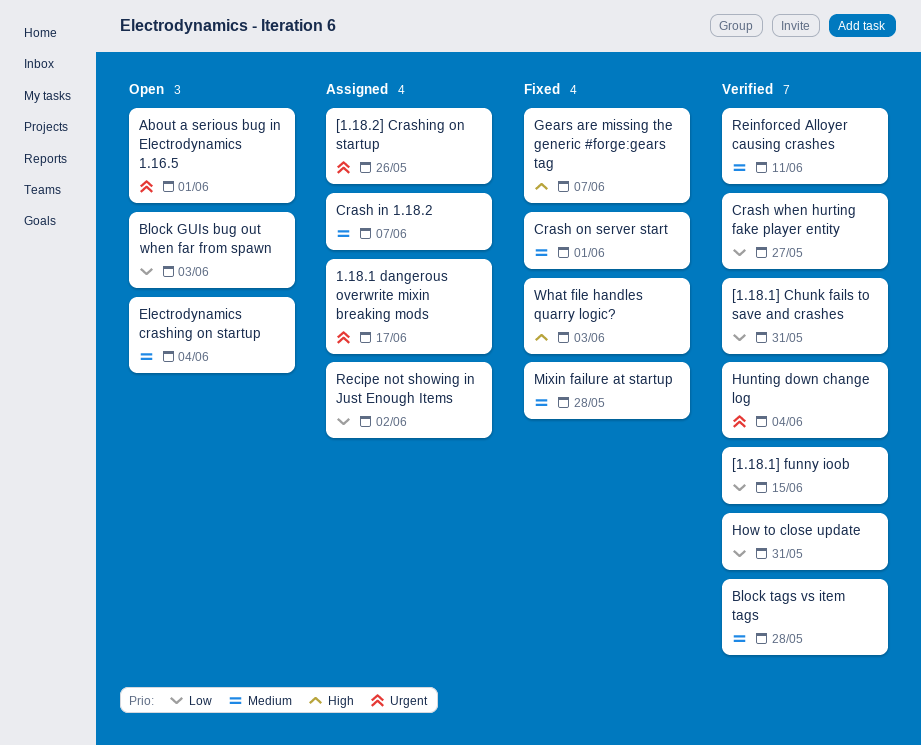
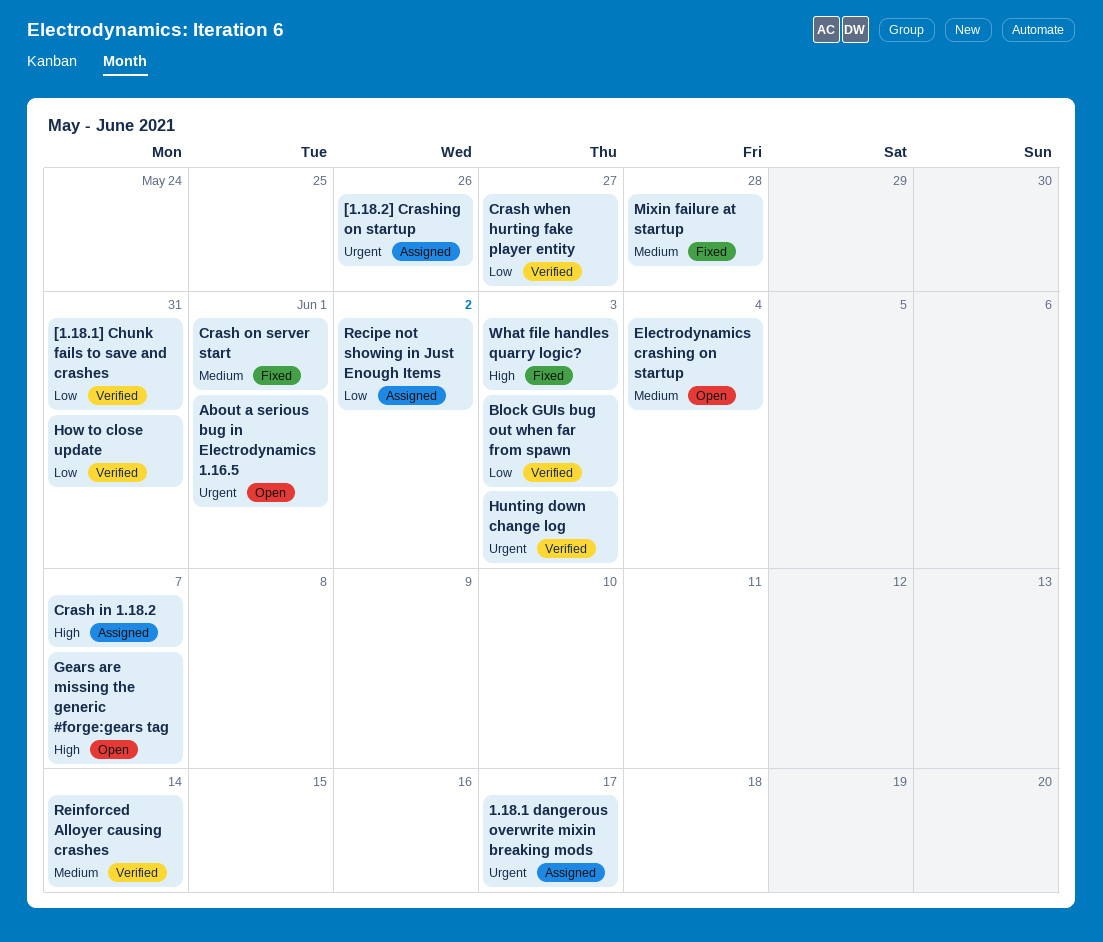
[1.18.1] funny ioob: present -> none
Block GUIs bug out when far from spawn, status: Open -> Verified
Block tags vs item tags: present -> none
Crash in 1.18.2, priority: Medium -> High
Gears are missing the generic #forge:gears tag, status: Fixed -> Open
Hunting down change log, due: Jun 4 -> Jun 3
Reinforced Alloyer causing crashes, due: Jun 11 -> Jun 14

